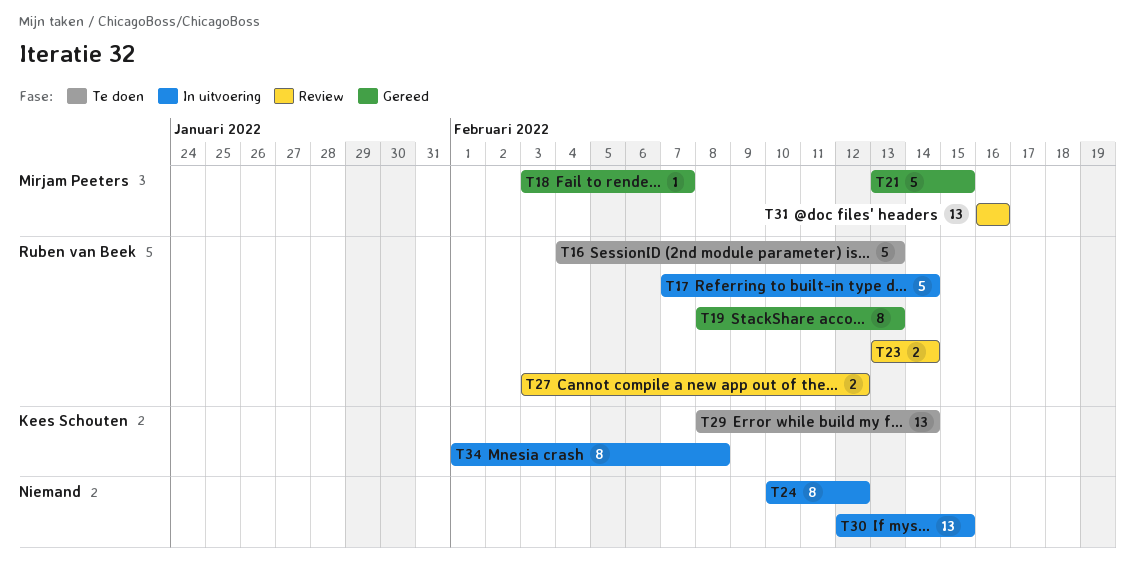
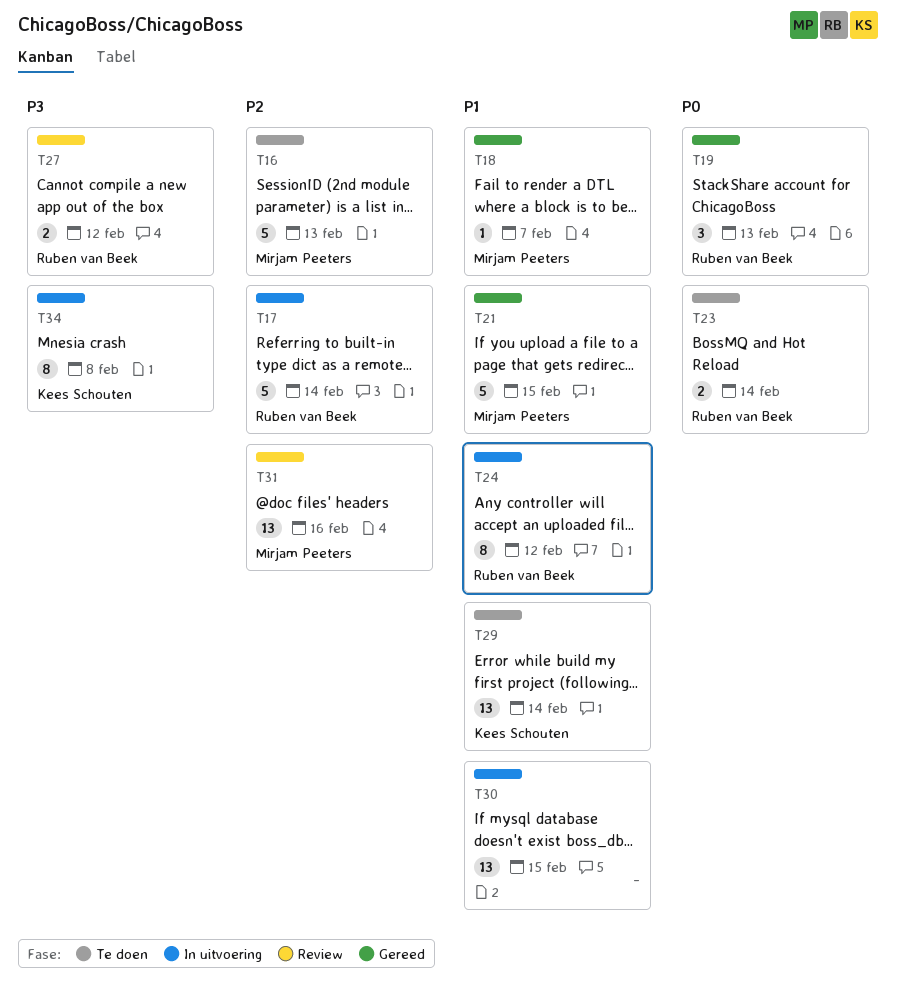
T16, owner: Ruben van Beek -> Mirjam Peeters
T19, estimate: 8 -> 3
T23, status: Review -> Te doen
T24, owner: none -> Ruben van Beek

